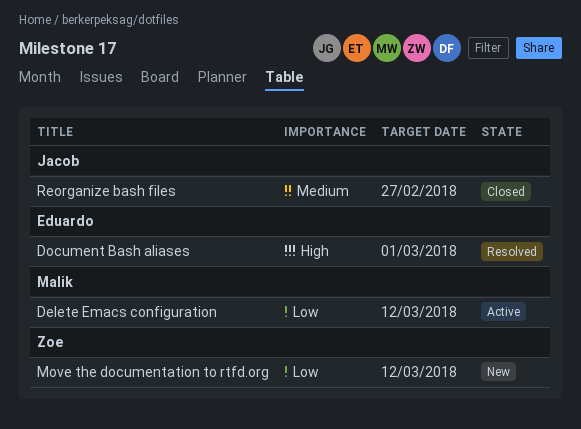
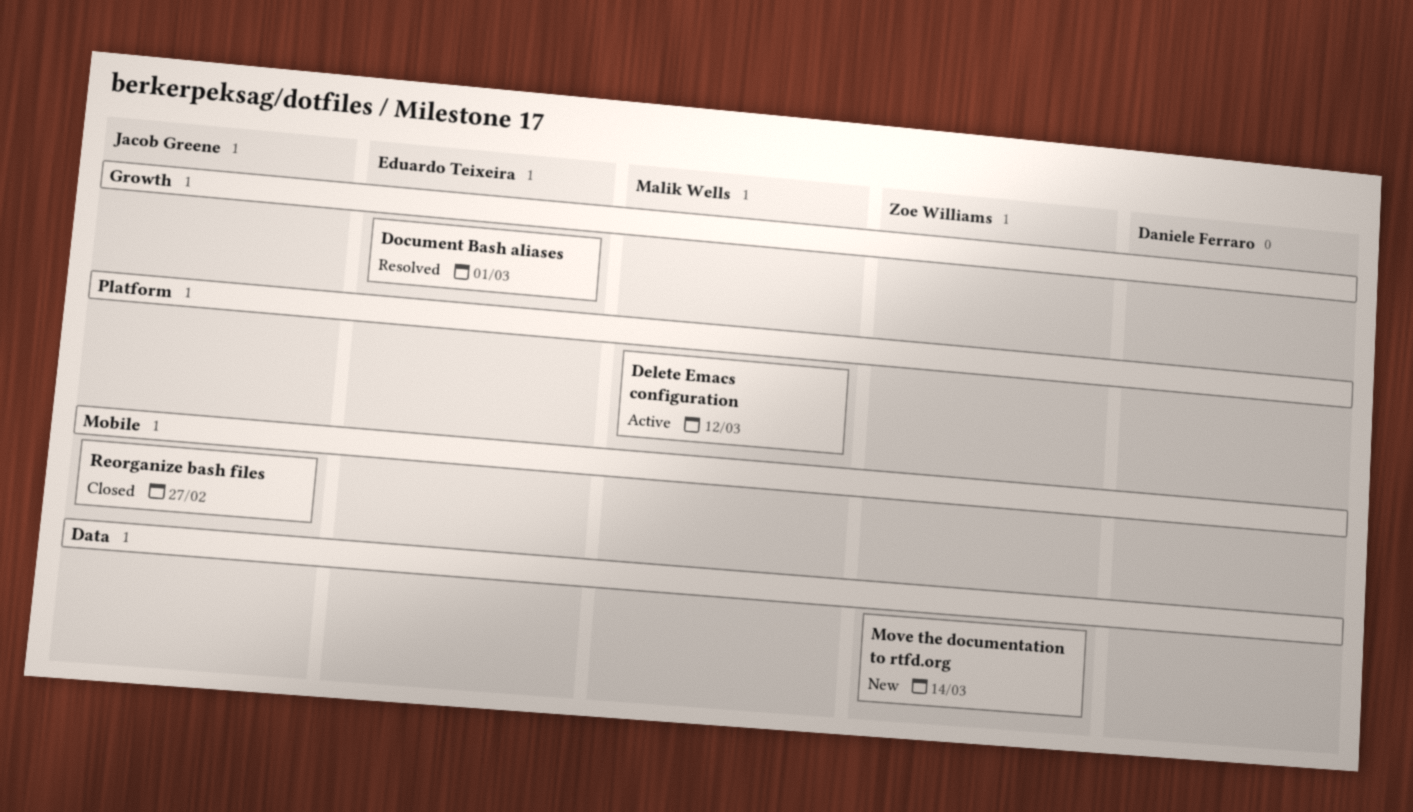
Move the documentation to rtfd.org, due: Mar 12 -> Mar 14

